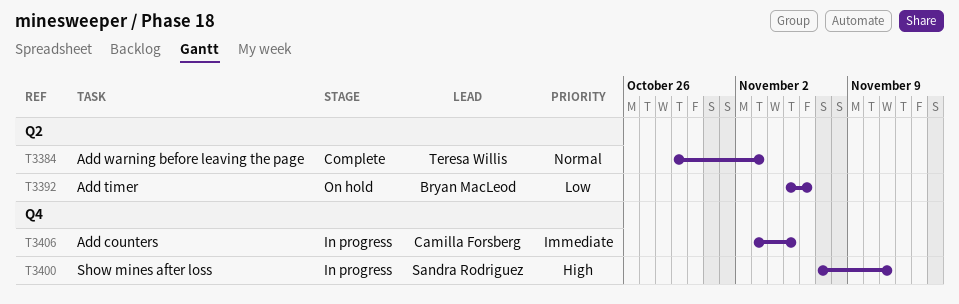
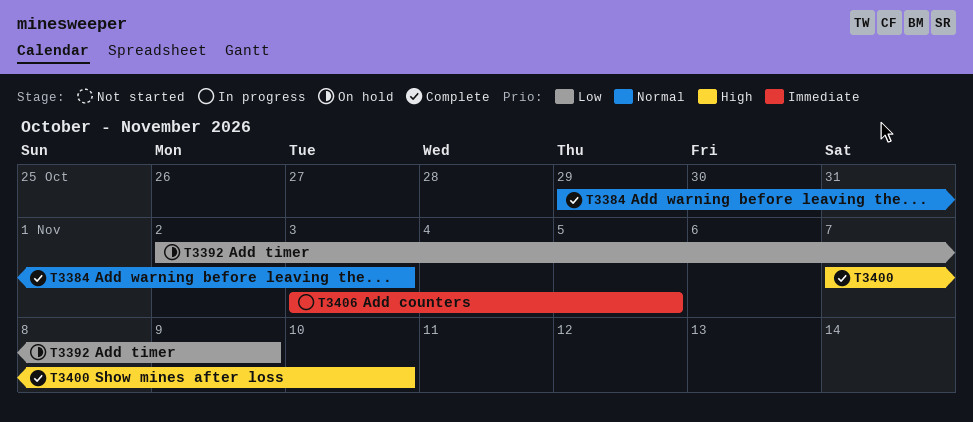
T3392, start: Nov 5 -> Nov 2
T3392, due: Nov 6 -> Nov 9
T3400, status: In progress -> Complete
T3400, due: Nov 11 -> Nov 10

